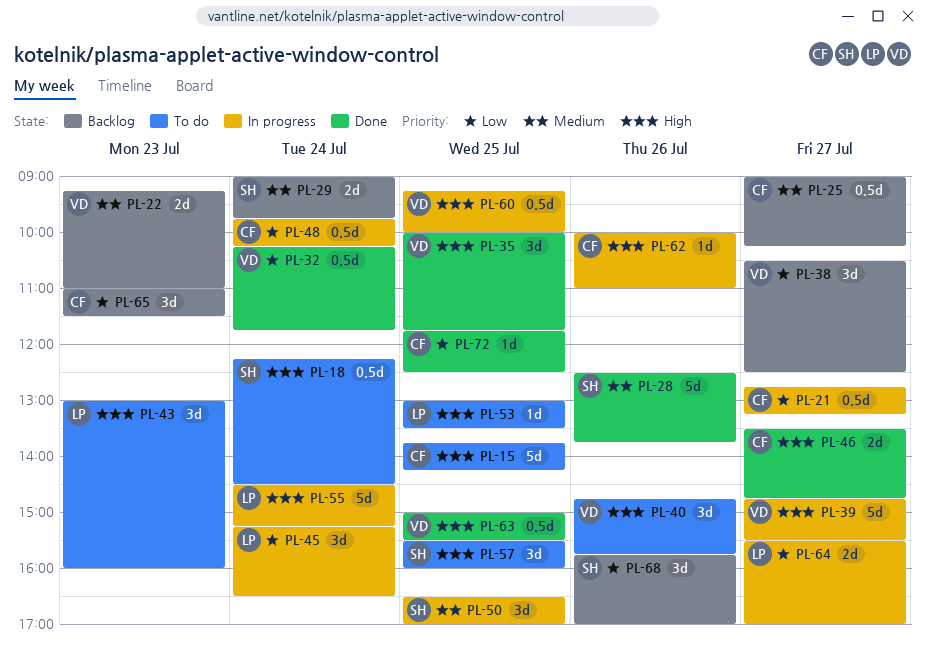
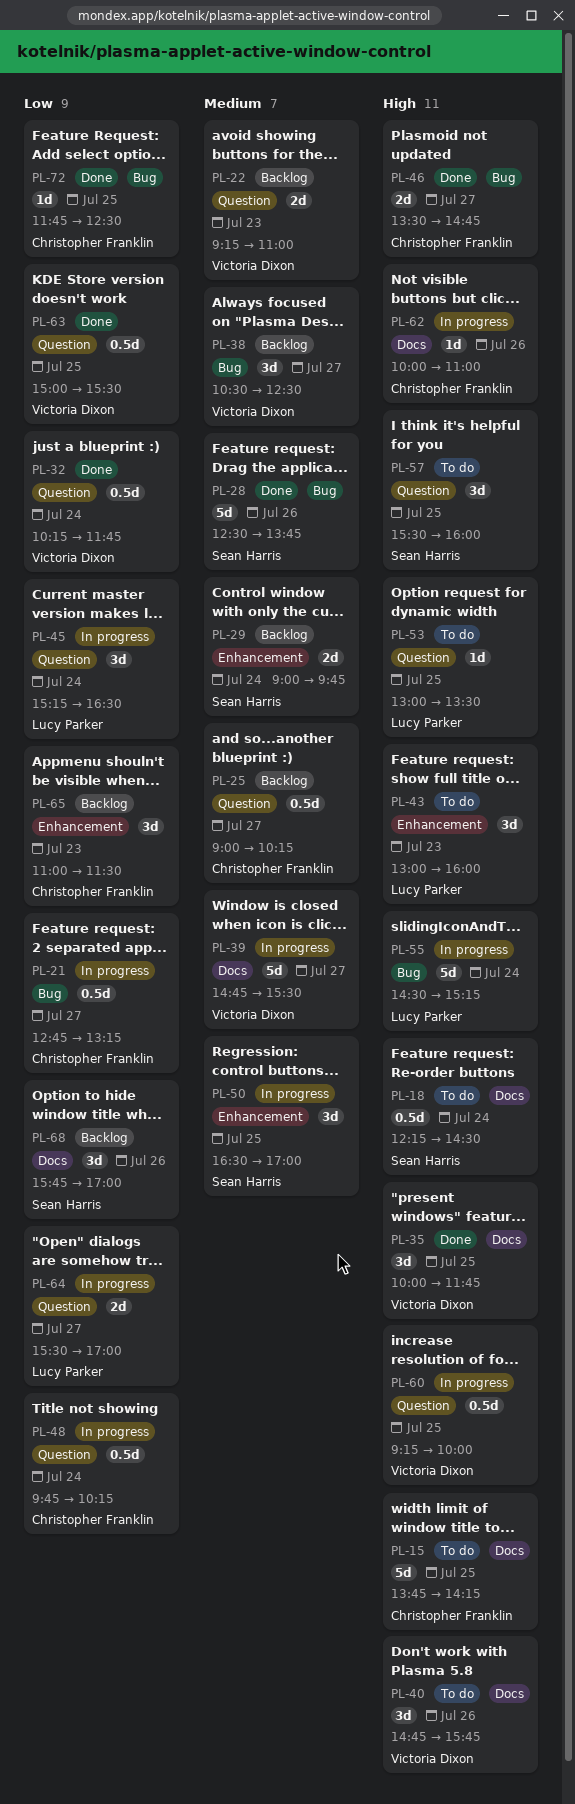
PL-38, priority: Low -> Medium
PL-39, priority: High -> Medium
PL-63, priority: High -> Low

